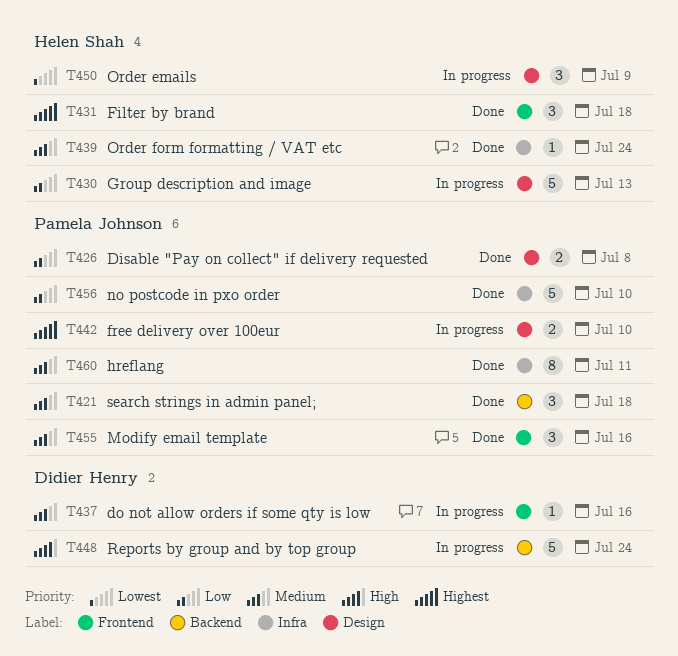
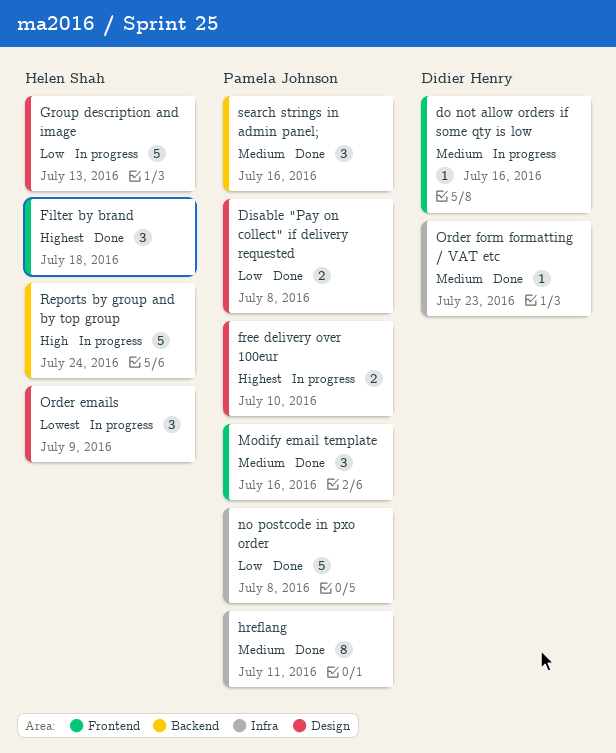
no postcode in pxo order, due: Jul 10 -> Jul 8
Order form formatting / VAT etc, owner: Helen Shah -> Didier Henry
Order form formatting / VAT etc, due: Jul 24 -> Jul 23
Reports by group and by top group, owner: Didier Henry -> Helen Shah
search strings in admin panel;, due: Jul 18 -> Jul 16

